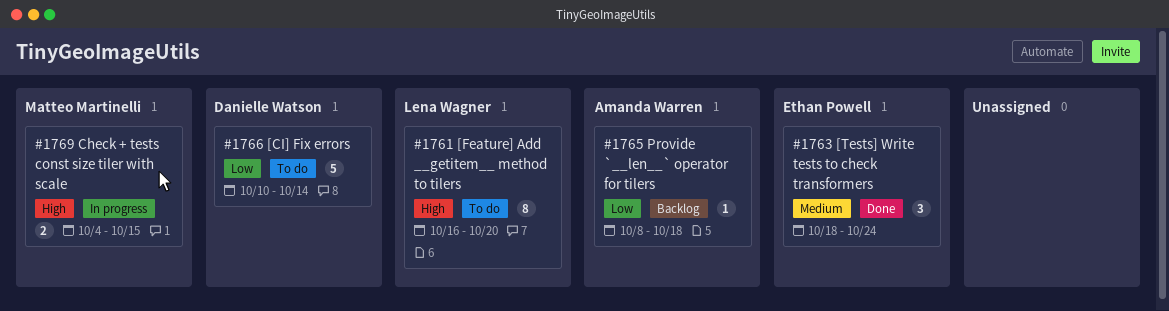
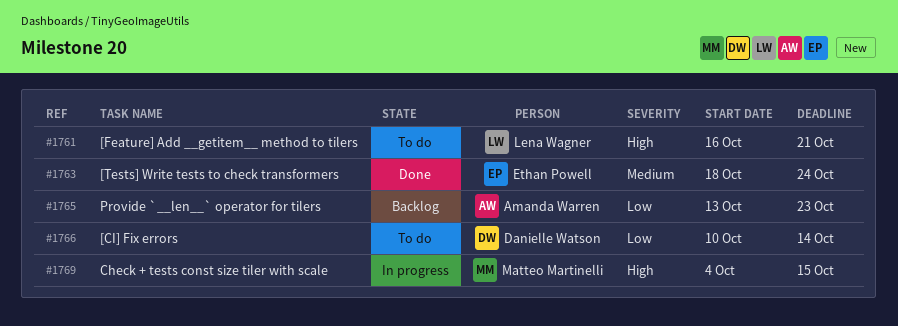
#1761, due: Oct 20 -> Oct 21
#1765, start: Oct 8 -> Oct 13
#1765, due: Oct 18 -> Oct 23

